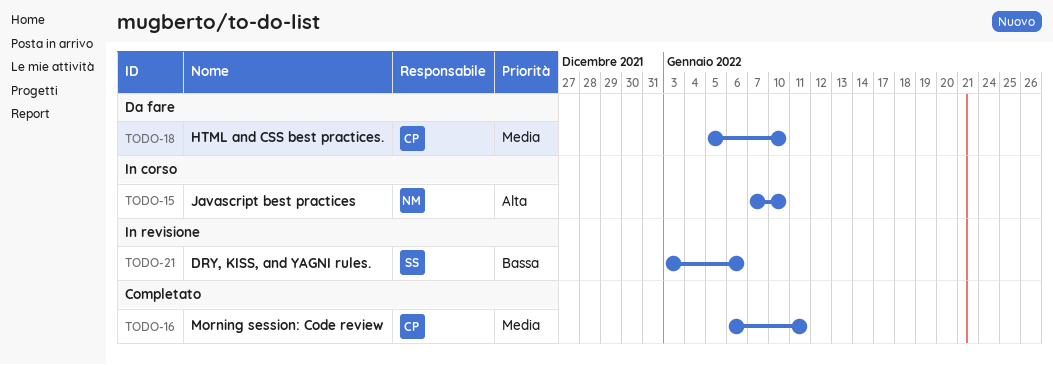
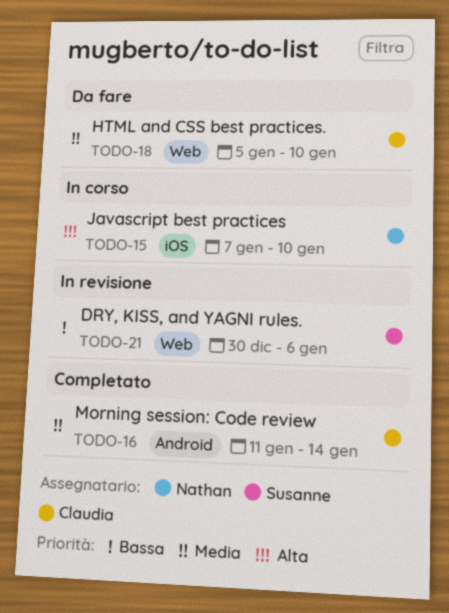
TODO-16, start: Jan 6 -> Jan 11
TODO-16, due: Jan 11 -> Jan 14
TODO-21, start: Jan 3 -> Dec 30

